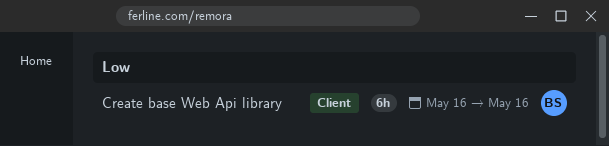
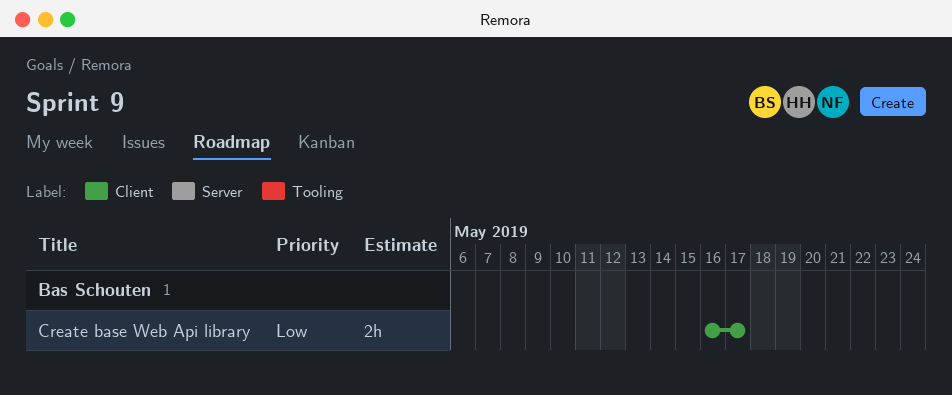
Create base Web Api library, estimate: 6h -> 2h
Create base Web Api library, due: May 16 -> May 17

